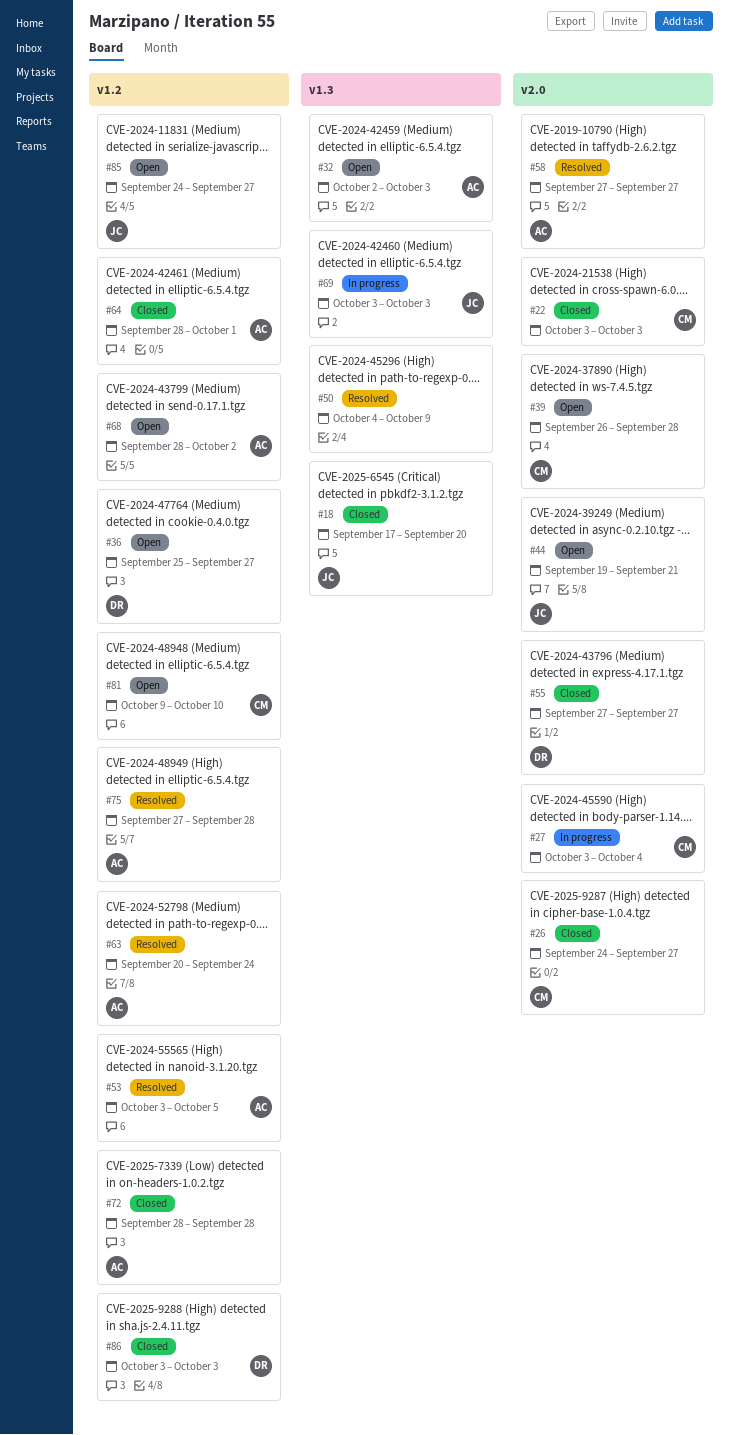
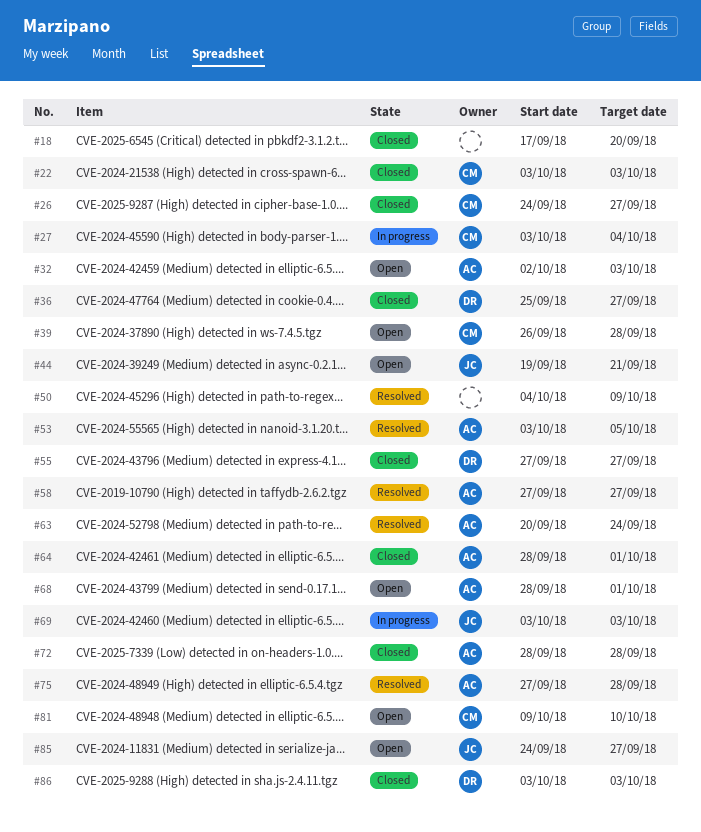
#18, owner: JC -> none
#36, status: Open -> Closed
#68, due: Oct 2 -> Oct 1

